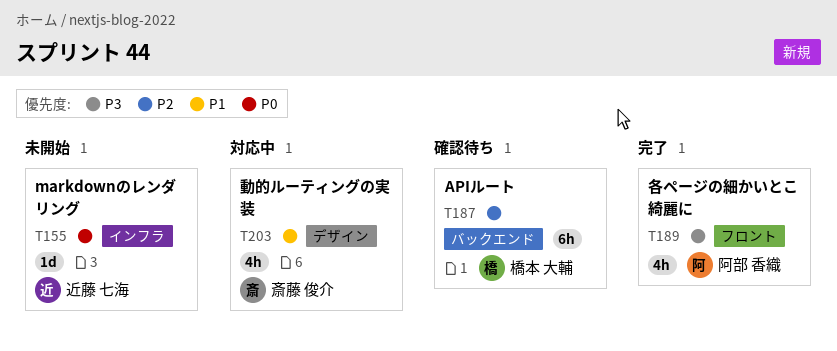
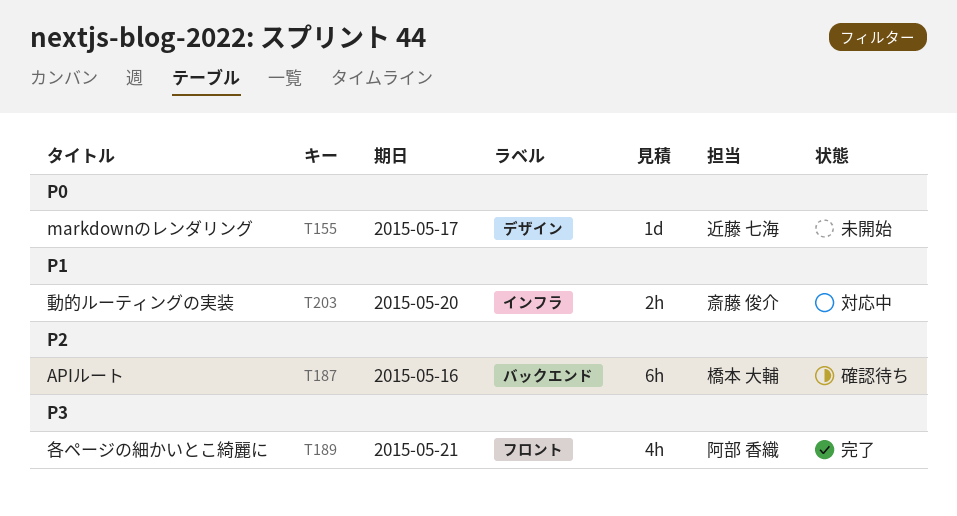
T155, label: インフラ -> デザイン
T203, label: デザイン -> インフラ
T203, estimate: 4h -> 2h

